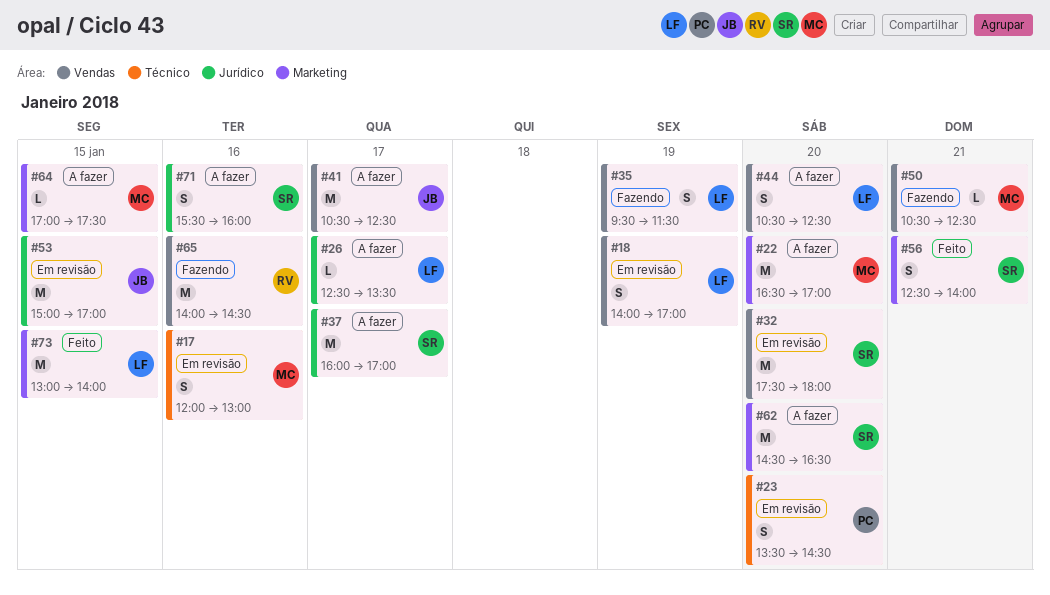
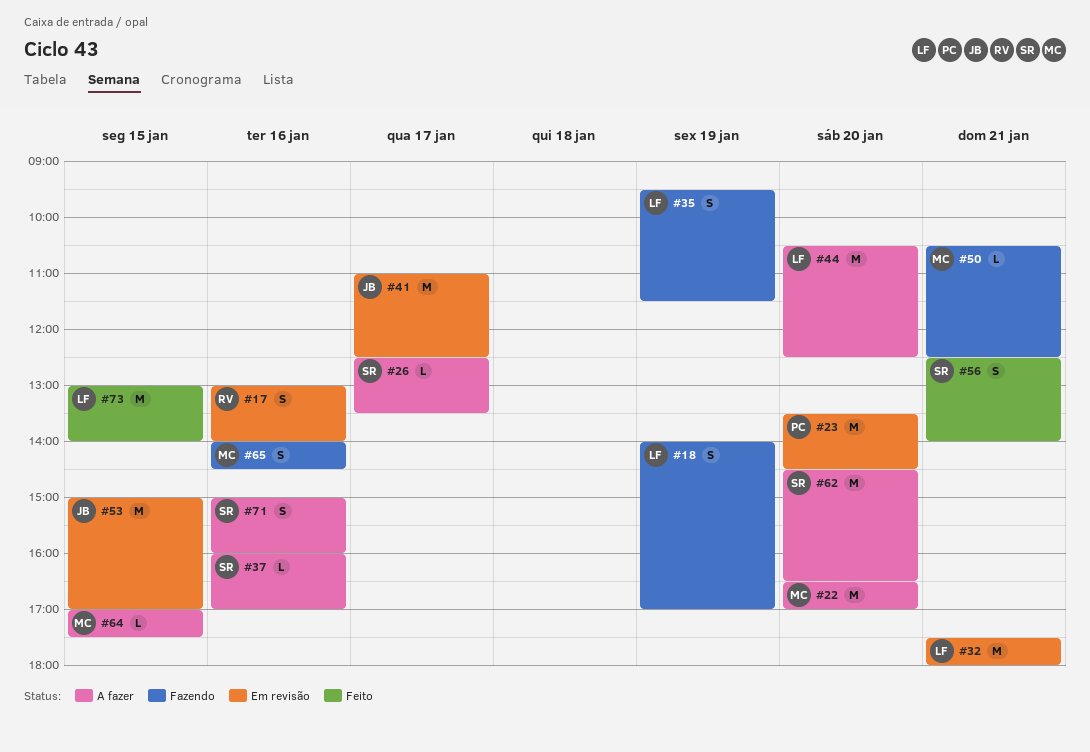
#17, owner: MC -> RV
#17, begins: 12:00 -> 13:00
#17, ends: 13:00 -> 14:00
#18, status: Em revisão -> Fazendo
#23, estimate: S -> M
#26, owner: LF -> SR
#32, owner: SR -> LF
#32, day: Jan 20 -> Jan 21
#37, estimate: M -> L
#37, day: Jan 17 -> Jan 16
#41, status: A fazer -> Em revisão
#41, begins: 10:30 -> 11:00
#44, estimate: S -> M
#65, owner: RV -> MC
#65, estimate: M -> S
#71, begins: 15:30 -> 15:00

